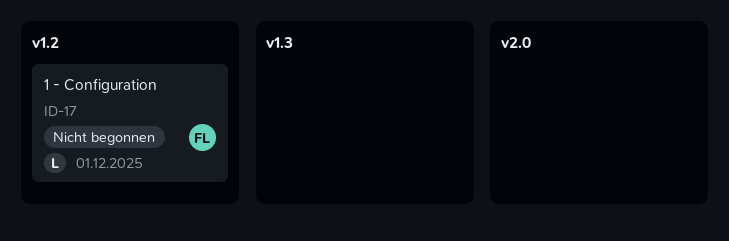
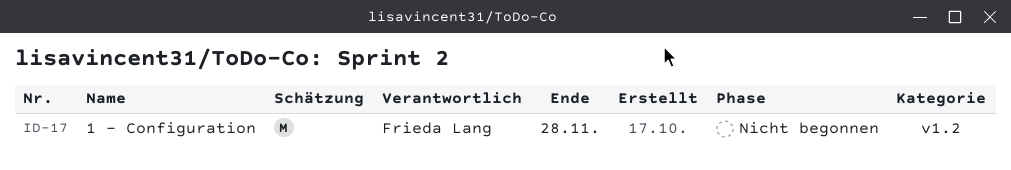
ID-17, estimate: L -> M
ID-17, due: Dec 1 -> Nov 28

